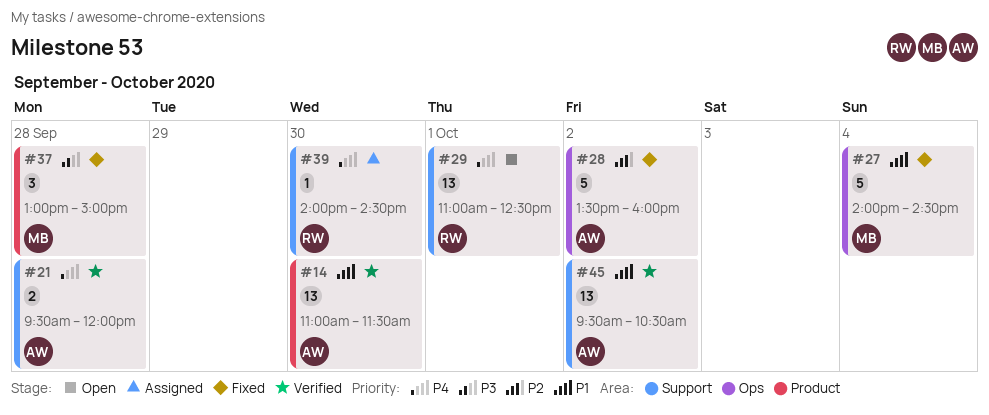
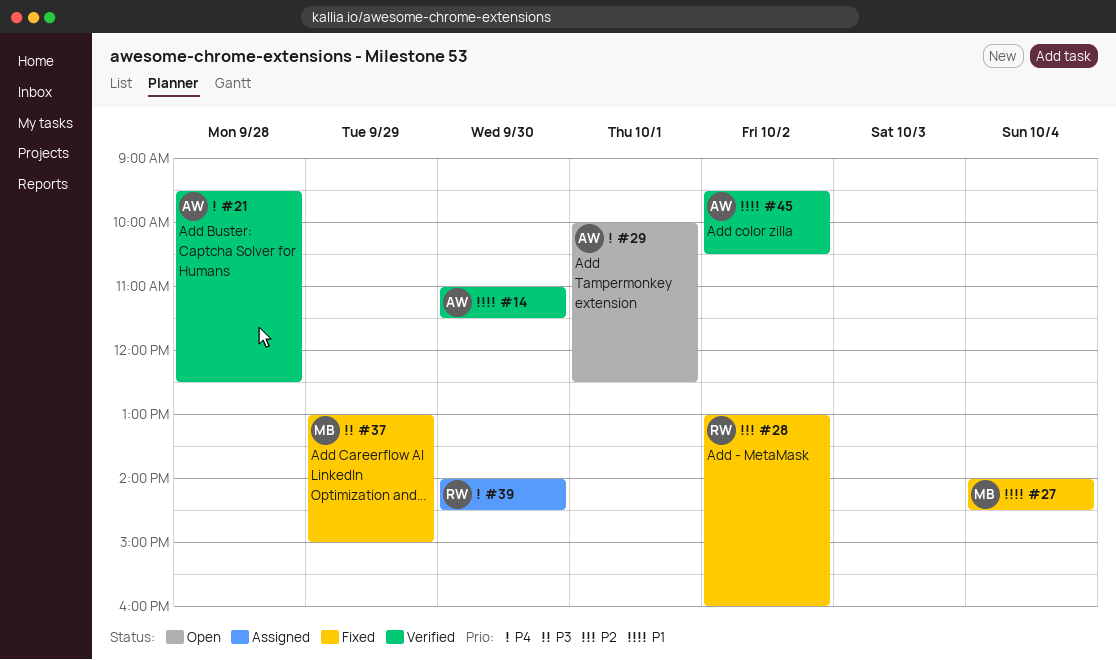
#21, ends: 12:00 -> 12:30
#28, owner: AW -> RW
#28, begins: 13:30 -> 13:00
#29, owner: RW -> AW
#29, begins: 11:00 -> 10:00
#37, day: Sep 28 -> Sep 29

